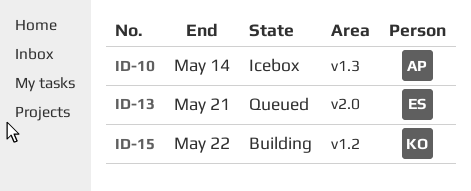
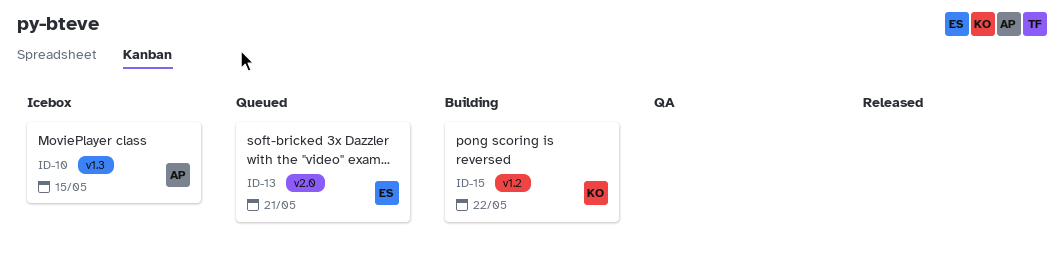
ID-10, due: May 14 -> May 15

